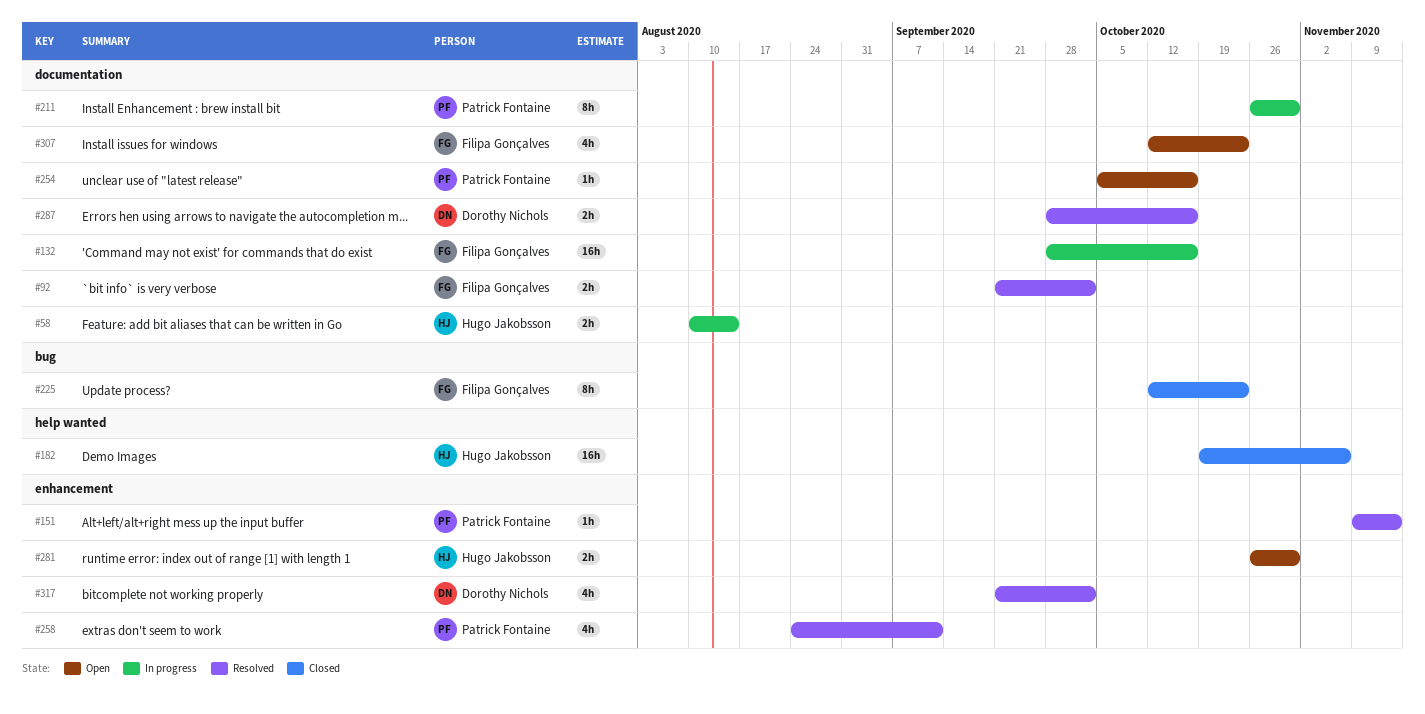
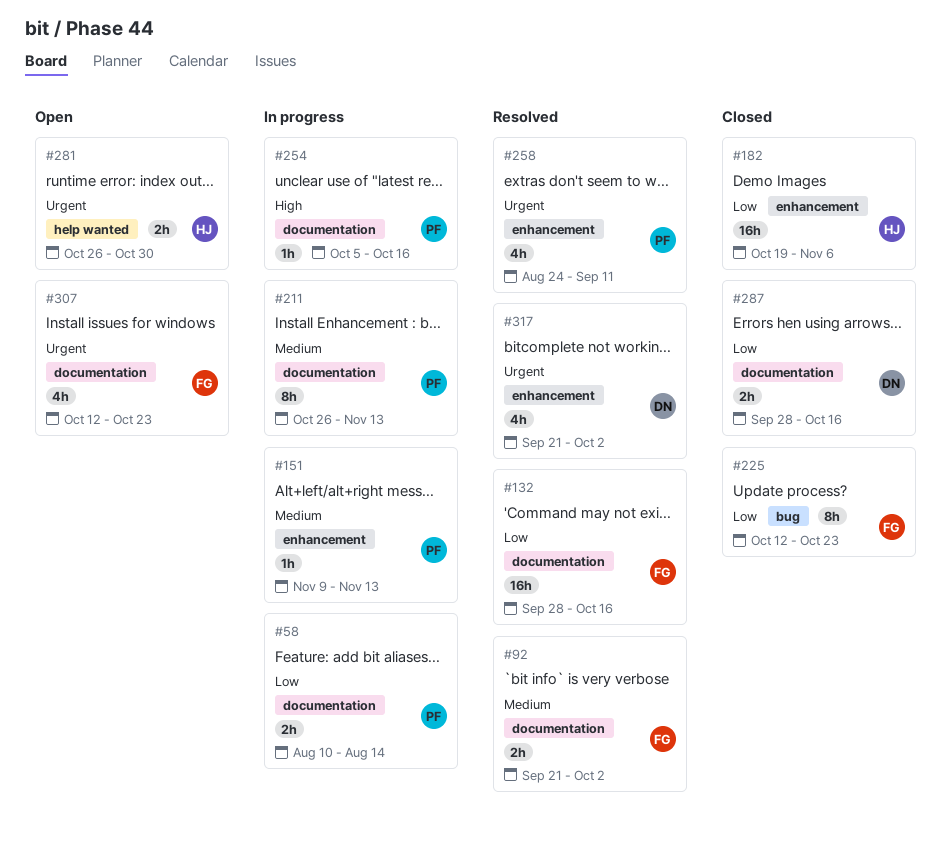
#58, owner: Hugo Jakobsson -> Patrick Fontaine
#132, status: In progress -> Resolved
#151, status: Resolved -> In progress
#182, label: help wanted -> enhancement
#211, due: Oct 30 -> Nov 13
#254, status: Open -> In progress
#281, label: enhancement -> help wanted
#287, status: Resolved -> Closed

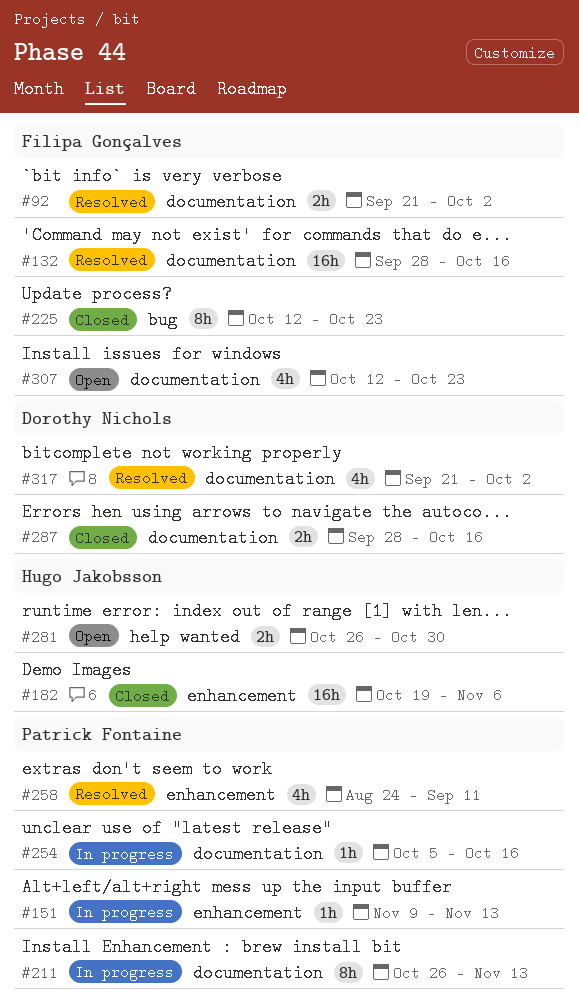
#58: present -> none
#317, label: enhancement -> documentation

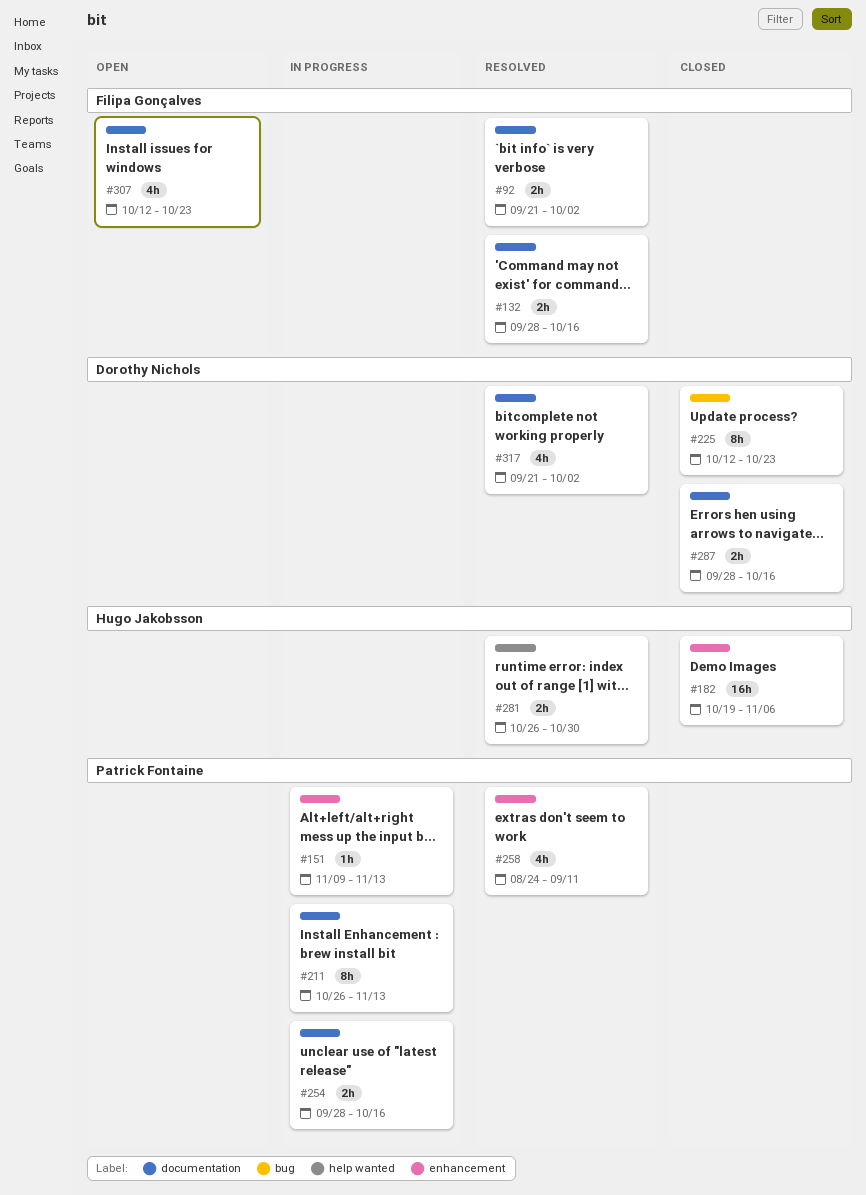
#132, estimate: 16h -> 2h
#225, owner: Filipa Gonçalves -> Dorothy Nichols
#254, estimate: 1h -> 2h
#254, start: Oct 5 -> Sep 28
#281, status: Open -> Resolved

